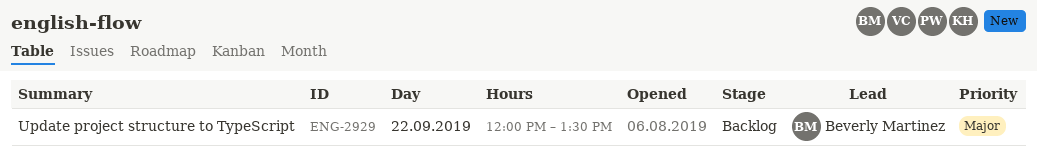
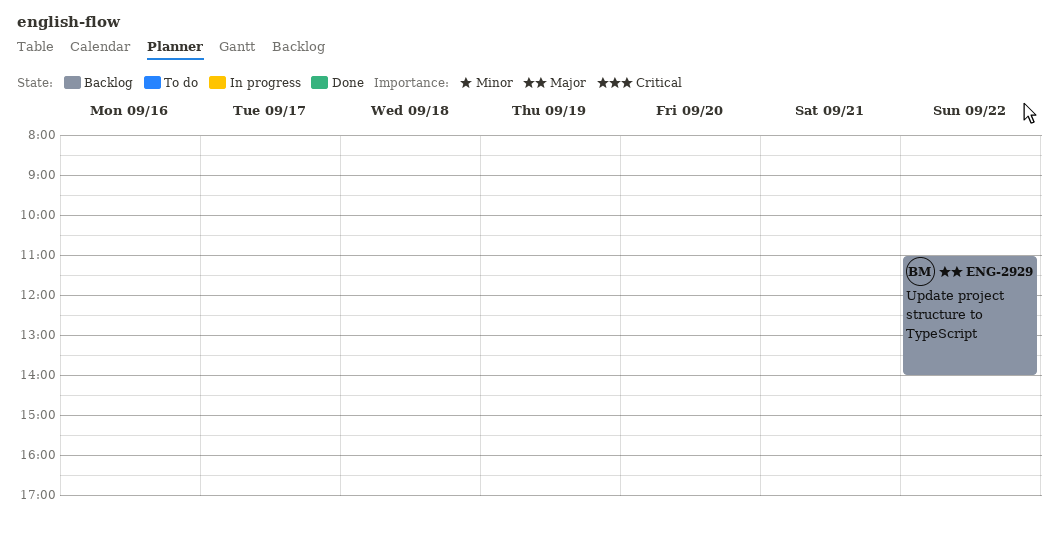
ENG-2929, begins: 12:00 -> 11:00
ENG-2929, ends: 13:30 -> 14:00

